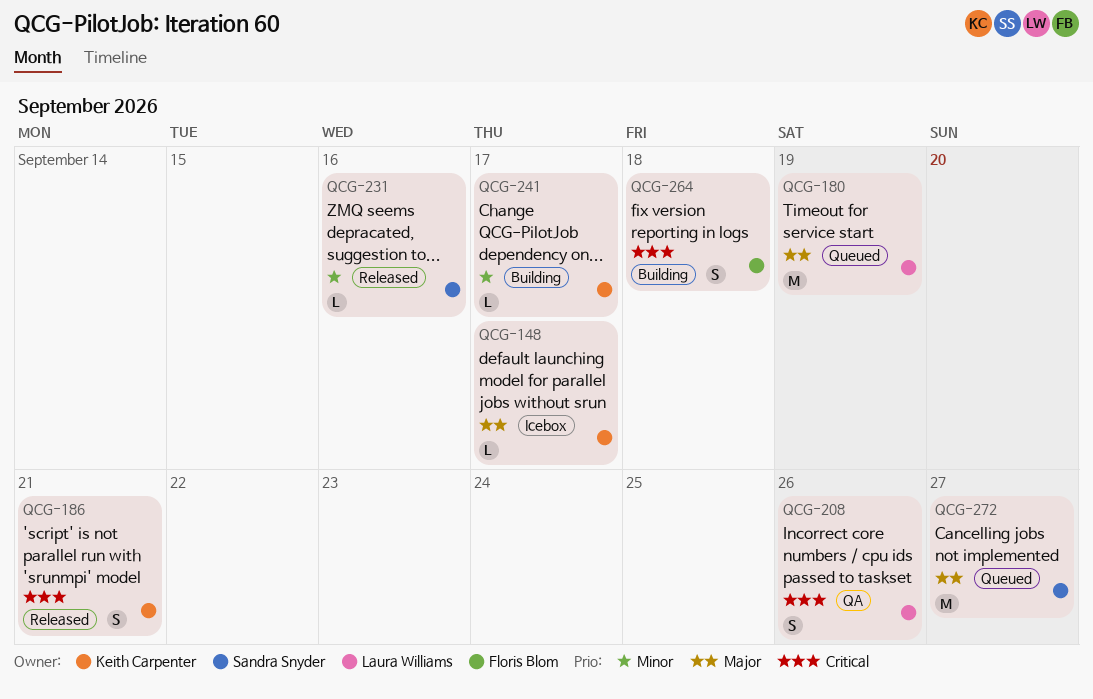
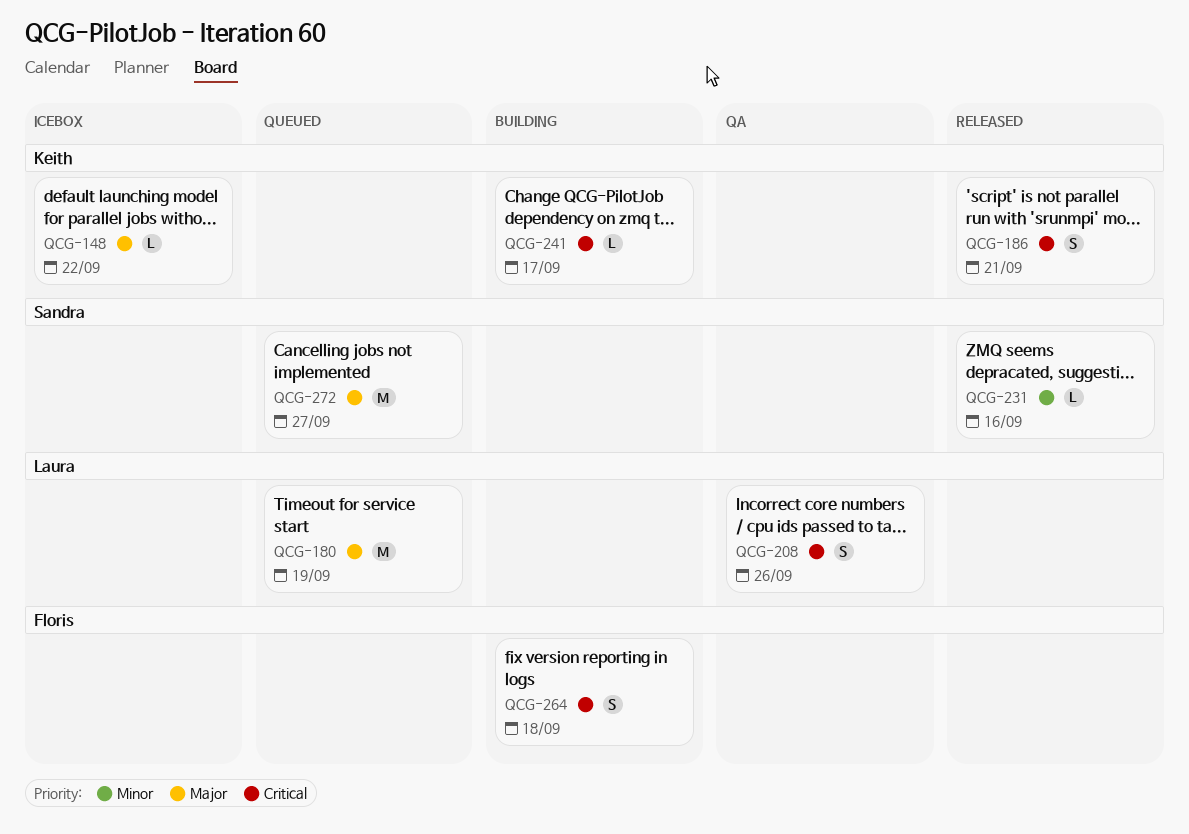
QCG-148, due: Sep 17 -> Sep 22
QCG-241, priority: Minor -> Critical

